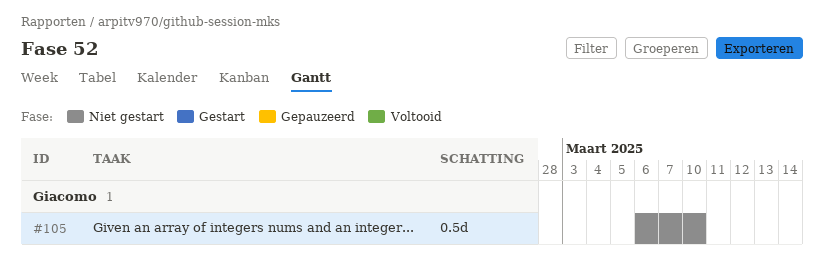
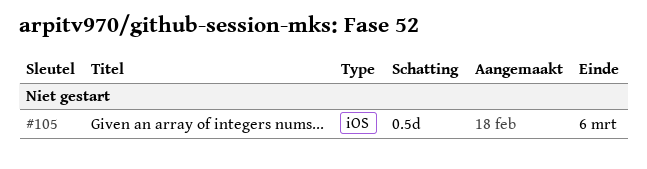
#105, due: Mar 10 -> Mar 6

